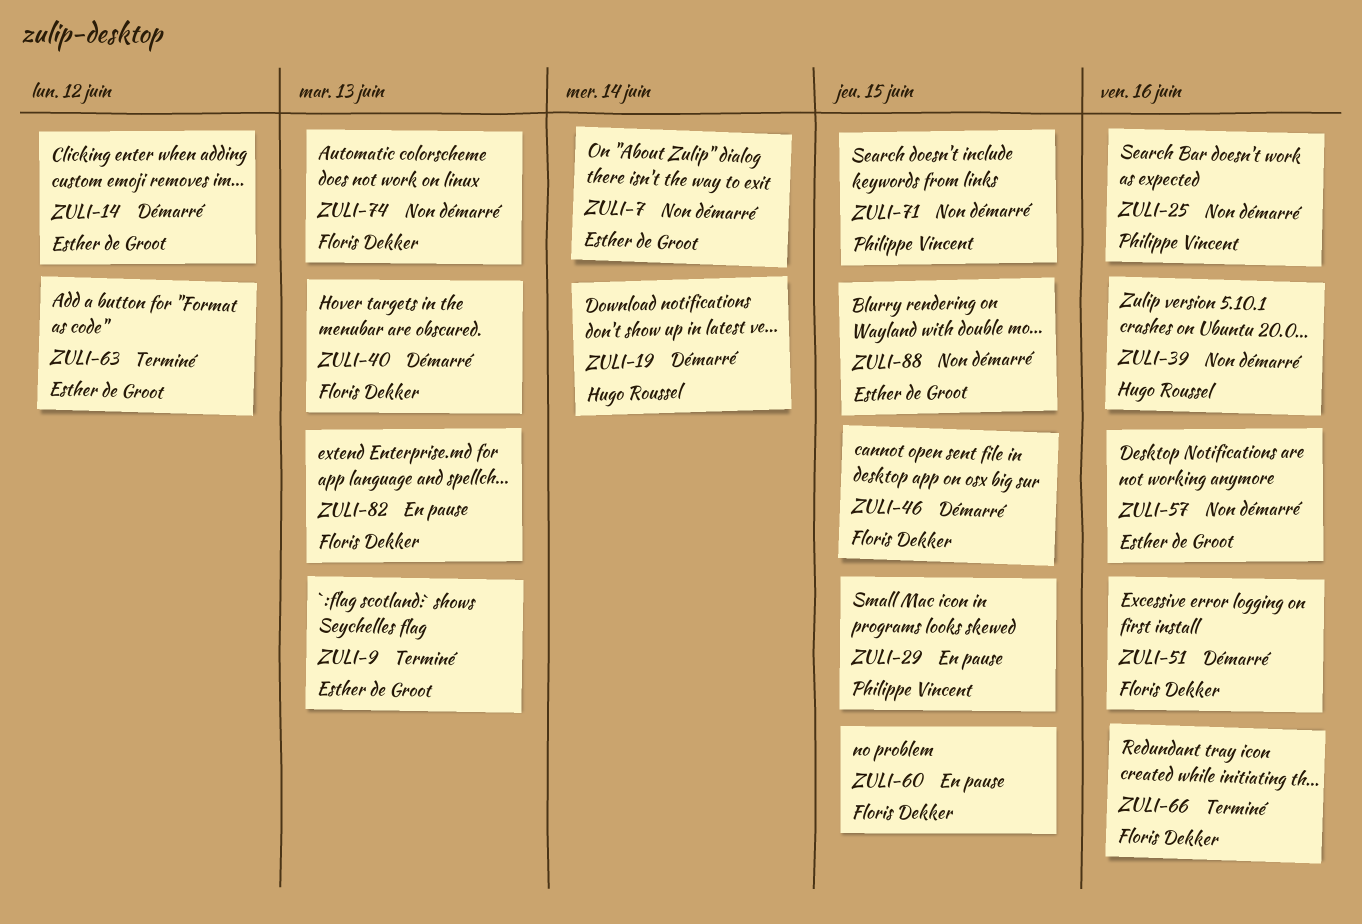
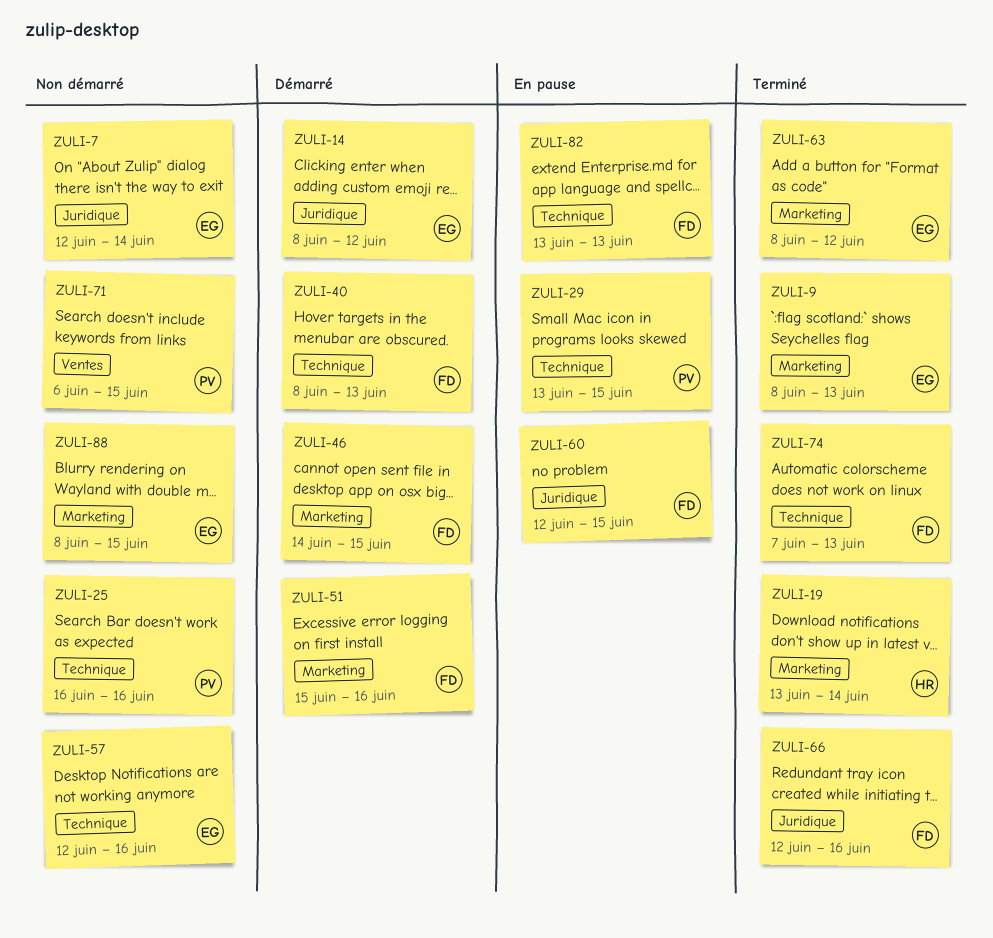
ZULI-19, status: Démarré -> Terminé
ZULI-39: present -> none
ZULI-74, status: Non démarré -> Terminé

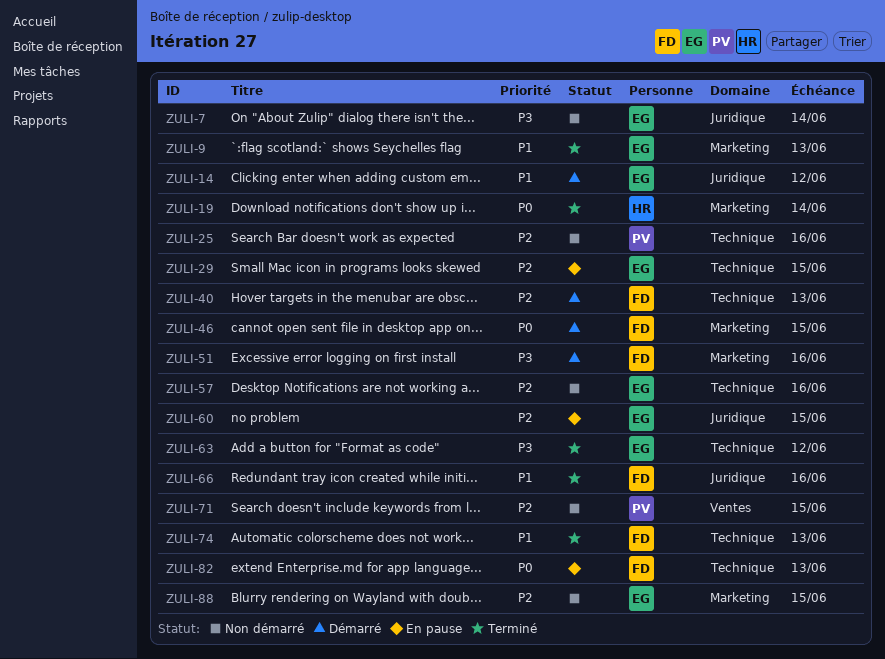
ZULI-29, owner: PV -> EG
ZULI-60, owner: FD -> EG
ZULI-63, label: Marketing -> Technique

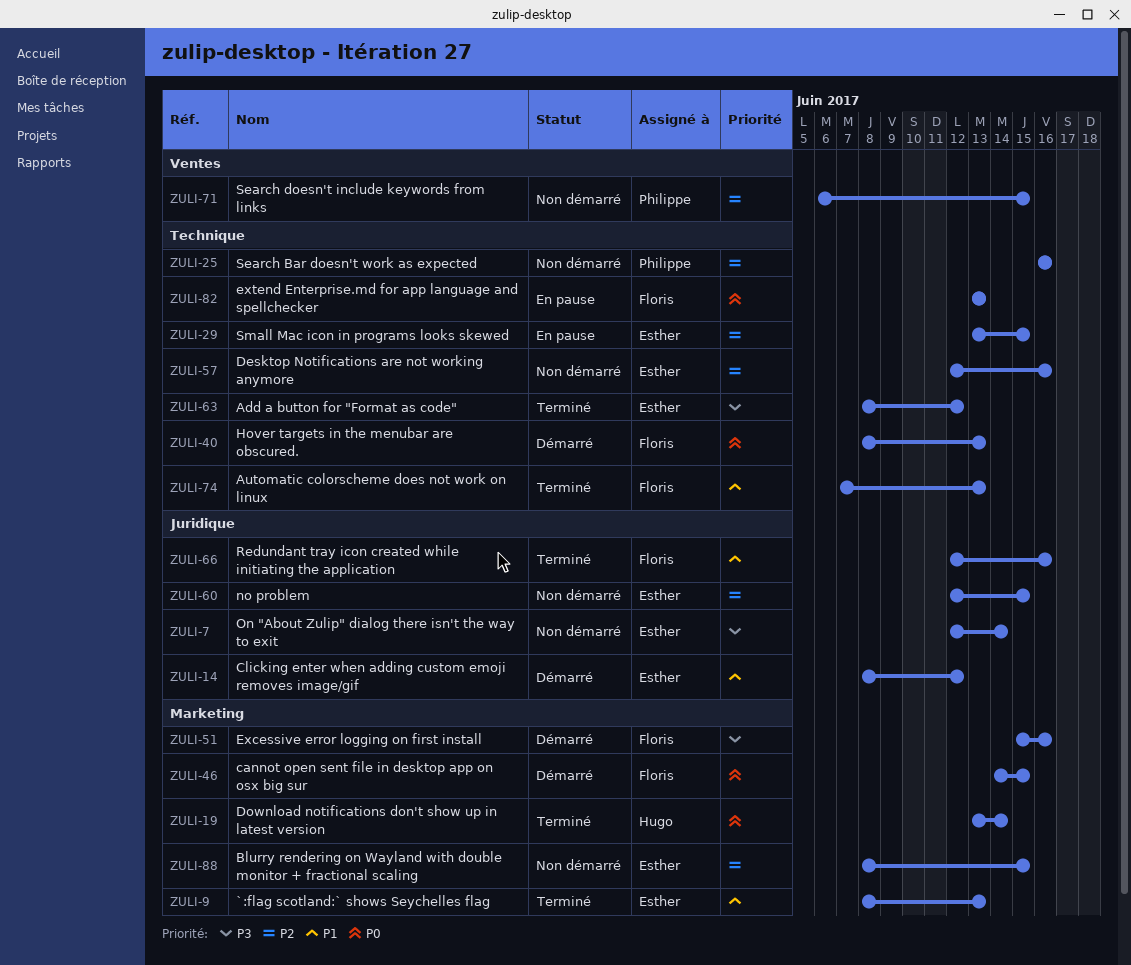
ZULI-40, priority: P2 -> P0
ZULI-60, status: En pause -> Non démarré

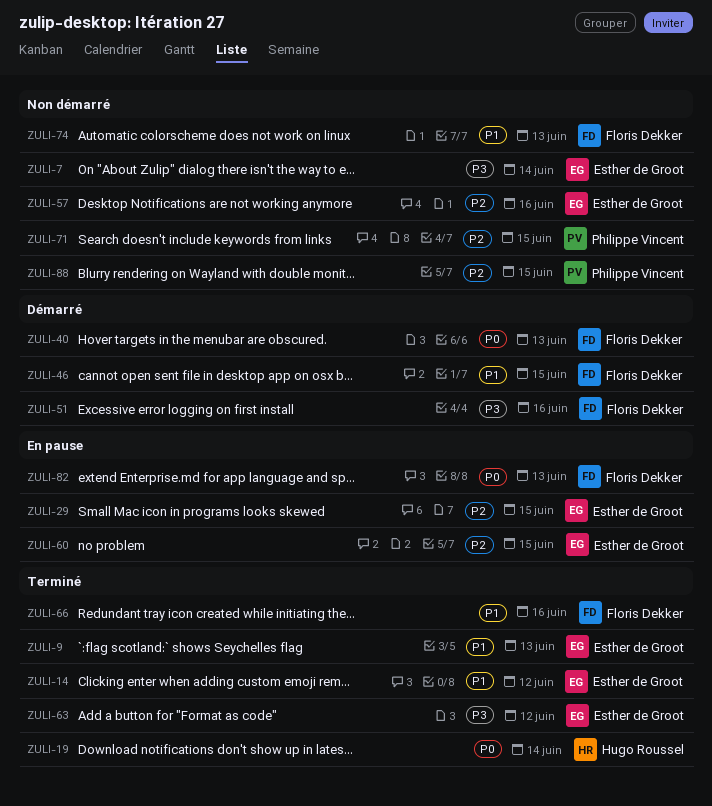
ZULI-14, status: Démarré -> Terminé
ZULI-25: present -> none
ZULI-46, priority: P0 -> P1
ZULI-60, status: Non démarré -> En pause
ZULI-74, status: Terminé -> Non démarré
ZULI-88, owner: Esther de Groot -> Philippe Vincent

